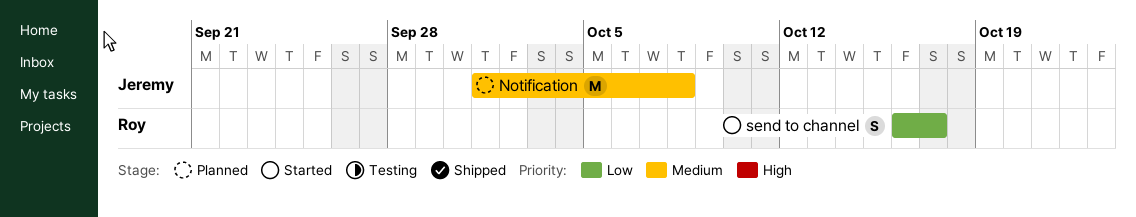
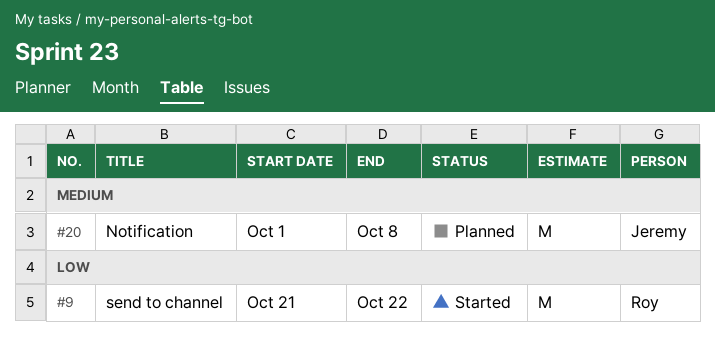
send to channel, estimate: S -> M
send to channel, start: Oct 16 -> Oct 21
send to channel, due: Oct 17 -> Oct 22

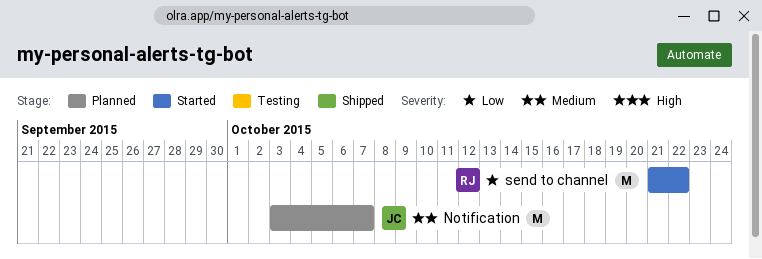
Notification, start: Oct 1 -> Oct 3
Notification, due: Oct 8 -> Oct 7

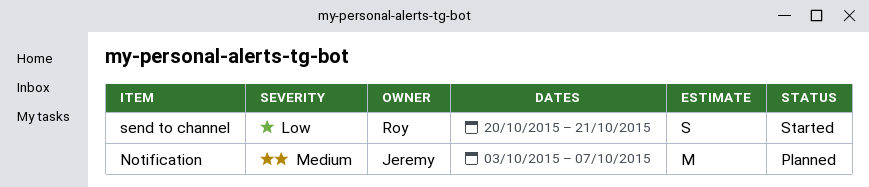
send to channel, estimate: M -> S
send to channel, start: Oct 21 -> Oct 20
send to channel, due: Oct 22 -> Oct 21

